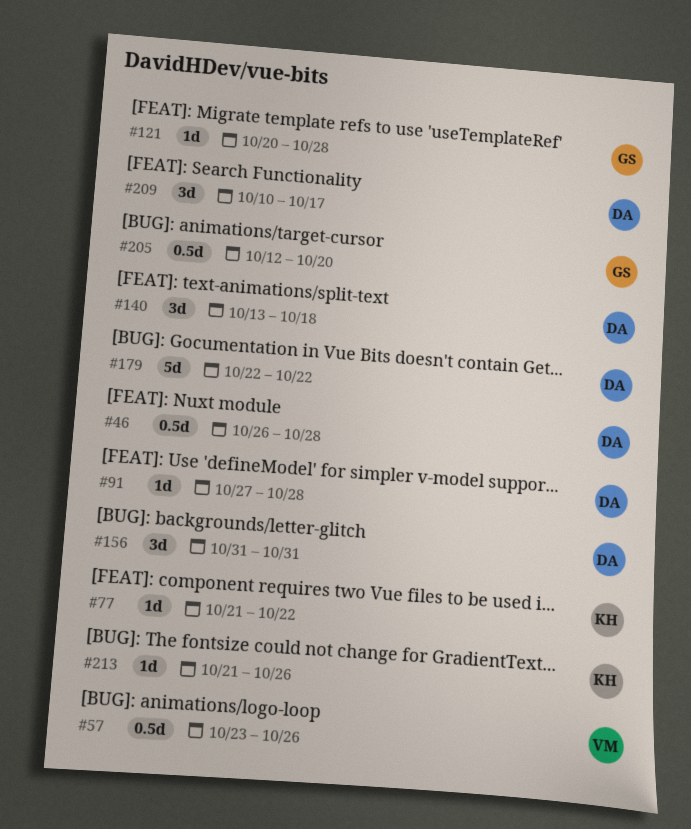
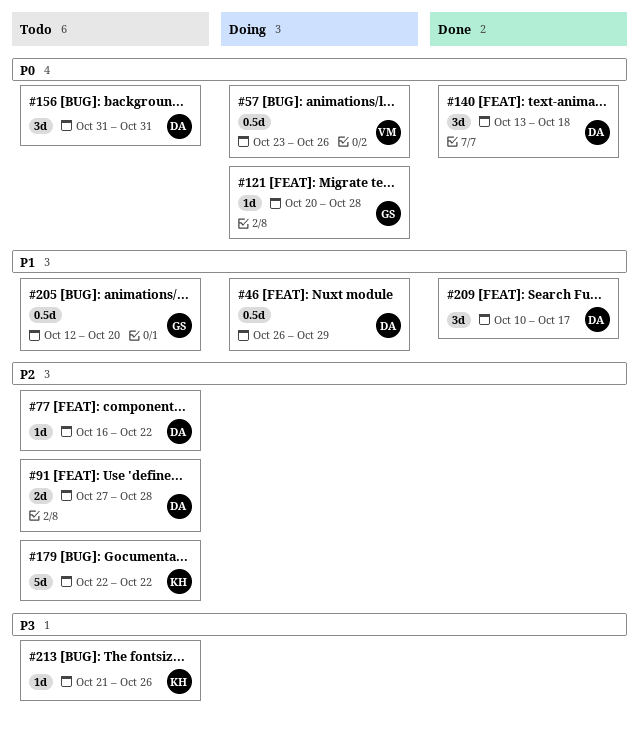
#46, due: Oct 28 -> Oct 29
#77, owner: KH -> DA
#77, start: Oct 21 -> Oct 16
#91, estimate: 1d -> 2d
#179, owner: DA -> KH

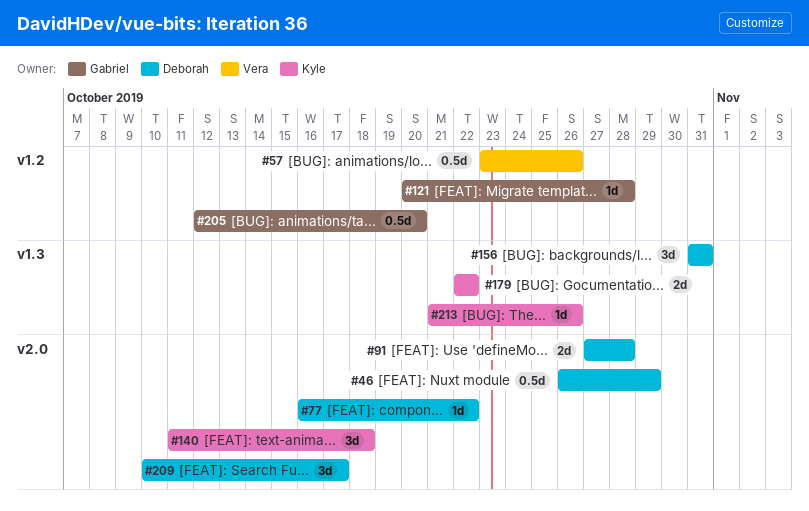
#140, owner: Deborah -> Kyle
#140, start: Oct 13 -> Oct 11
#179, estimate: 5d -> 2d

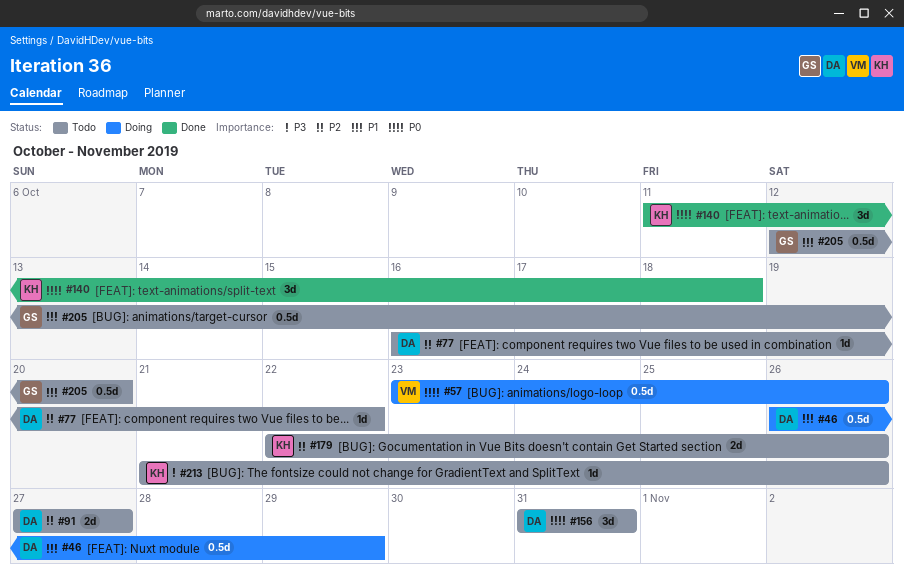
#91, due: Oct 28 -> Oct 27
#121: present -> none
#179, due: Oct 22 -> Oct 26
#209: present -> none

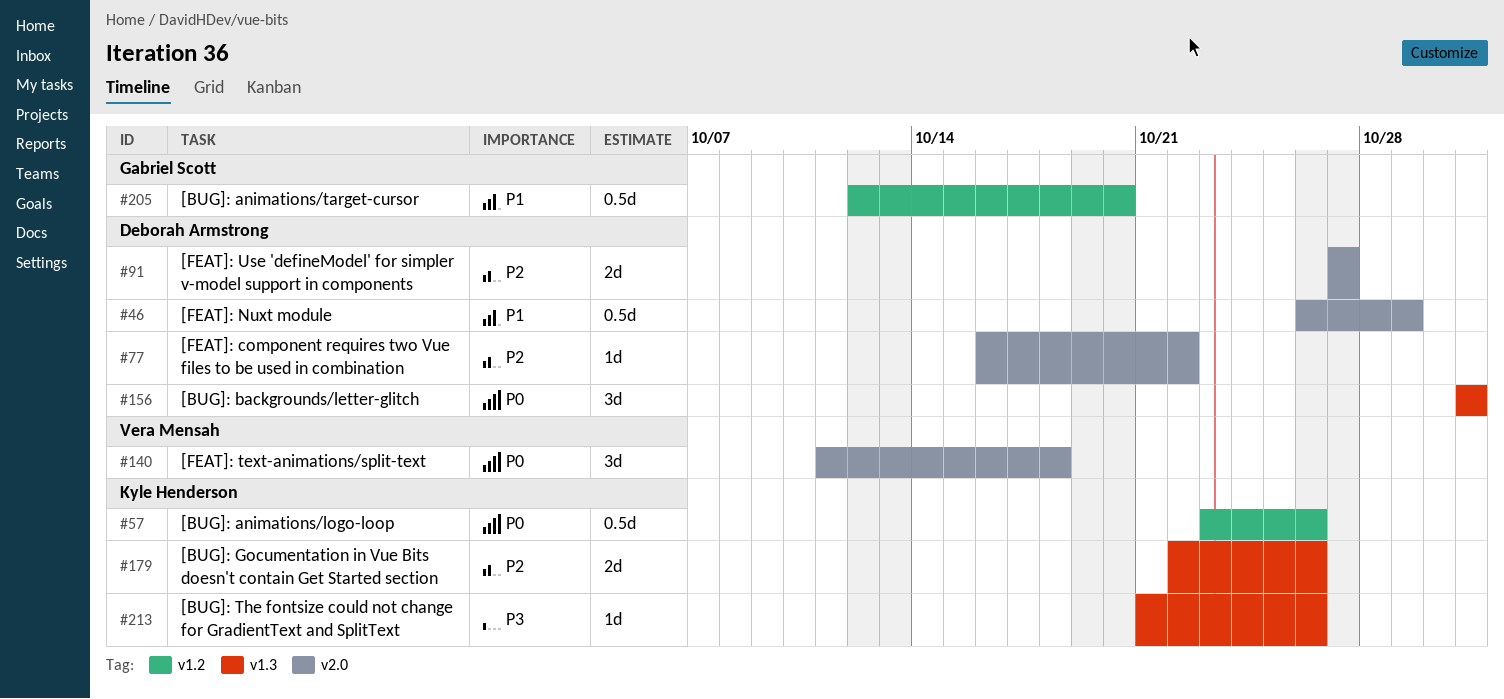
#57, owner: Vera Mensah -> Kyle Henderson
#140, owner: Kyle Henderson -> Vera Mensah

